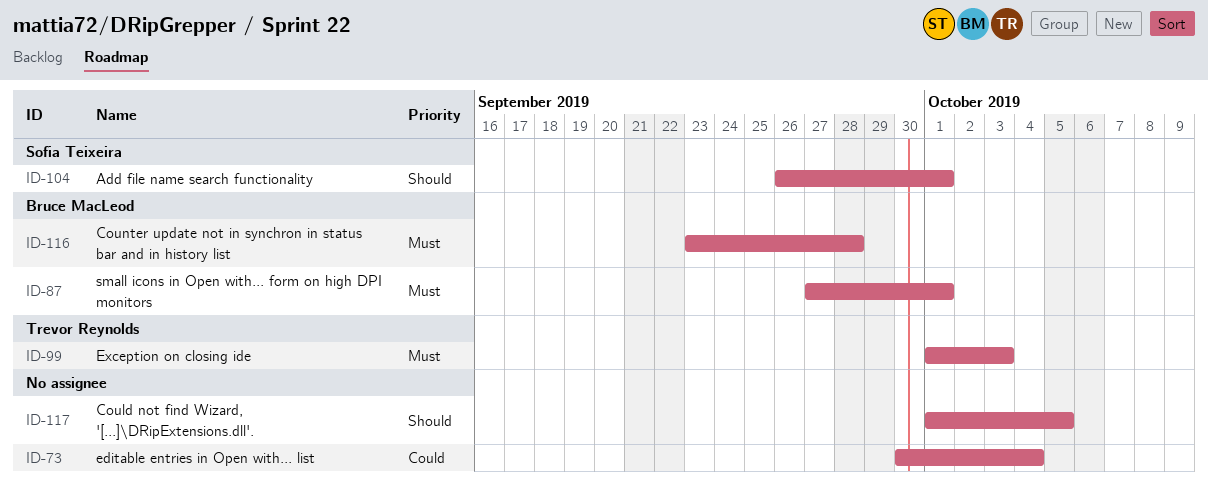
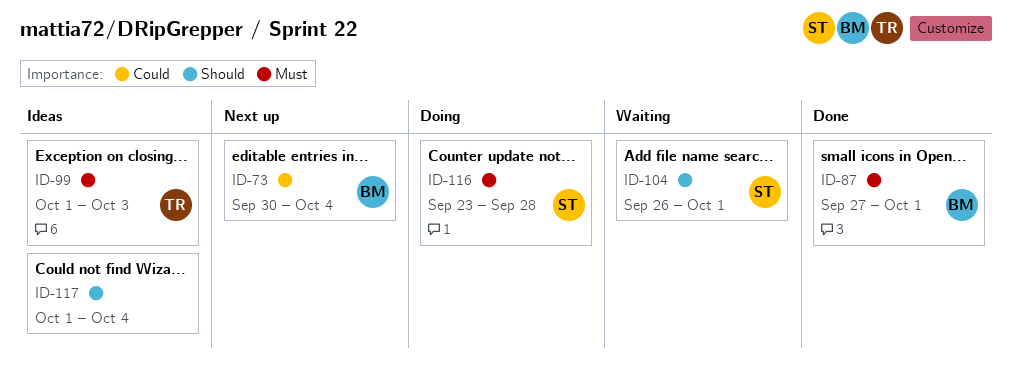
ID-73, owner: none -> Bruce MacLeod
ID-116, owner: Bruce MacLeod -> Sofia Teixeira
ID-117, due: Oct 5 -> Oct 4

